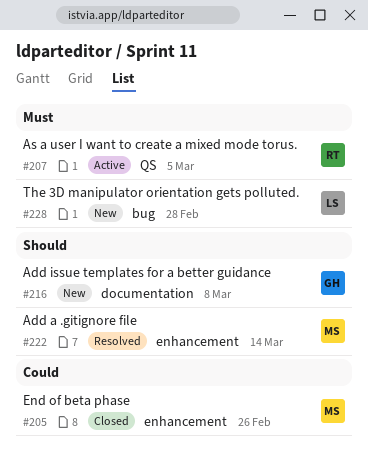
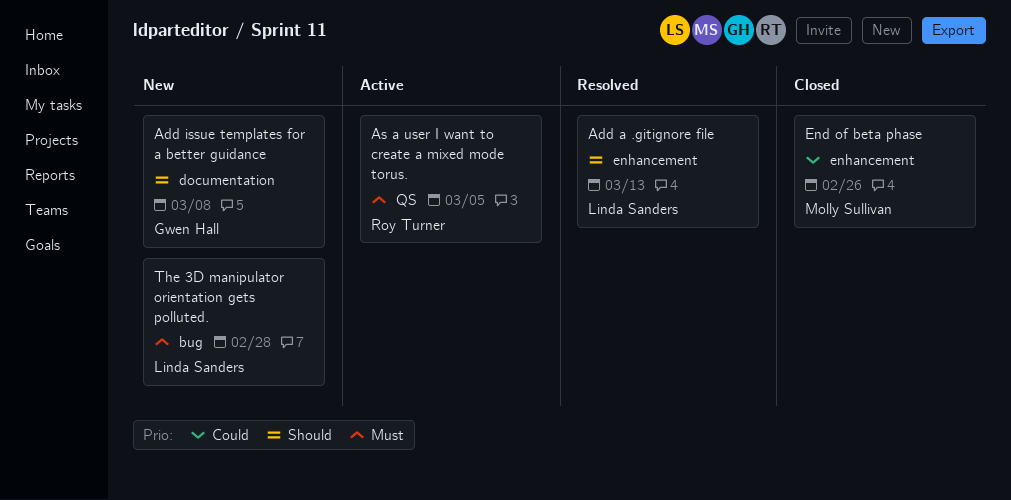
Add a .gitignore file, owner: Molly Sullivan -> Linda Sanders
Add a .gitignore file, due: Mar 14 -> Mar 13

